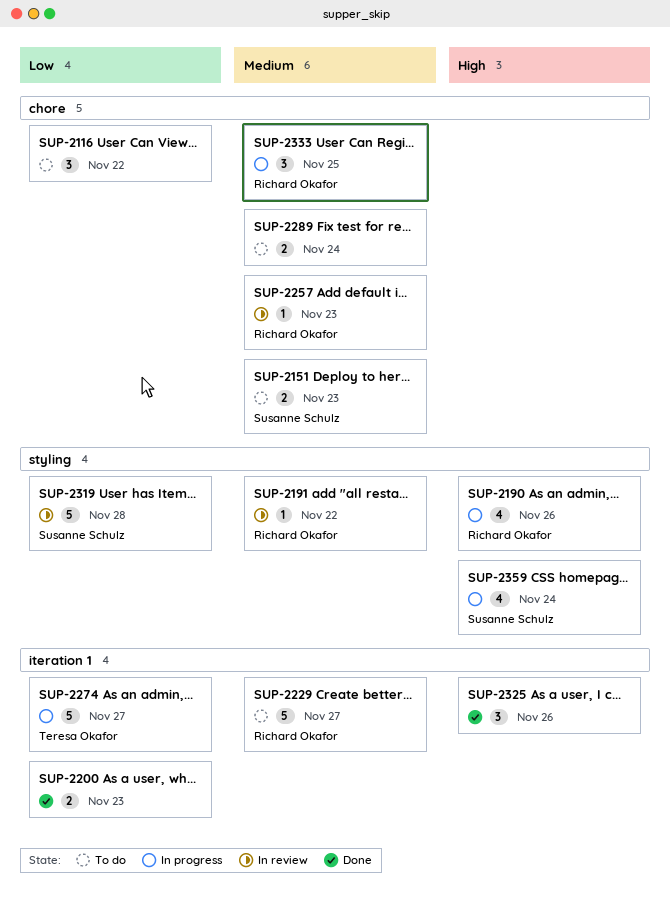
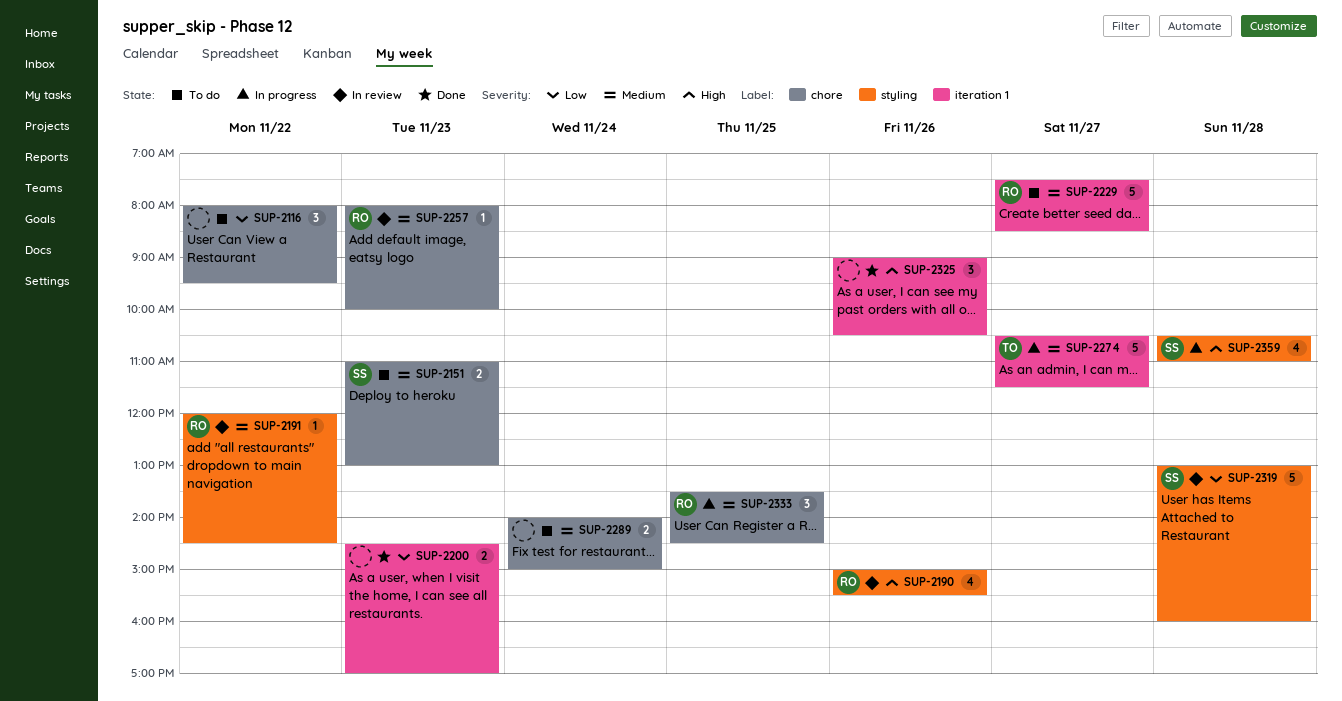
SUP-2190, status: In progress -> In review
SUP-2274, priority: Low -> Medium
SUP-2359, day: Nov 24 -> Nov 28

